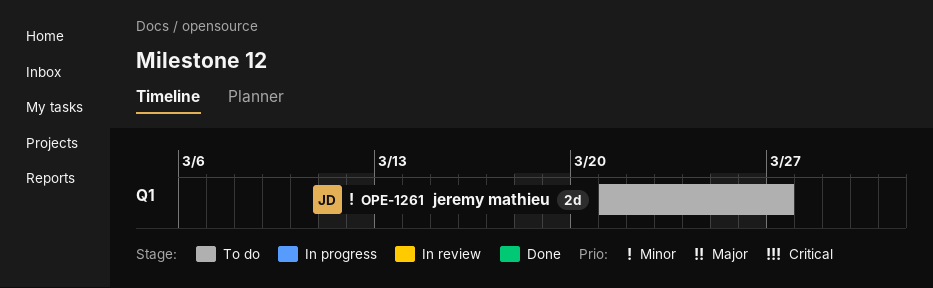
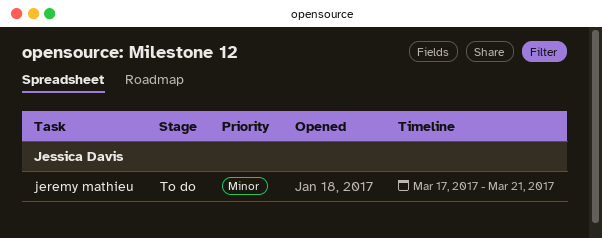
jeremy mathieu, start: Mar 21 -> Mar 17
jeremy mathieu, due: Mar 27 -> Mar 21

